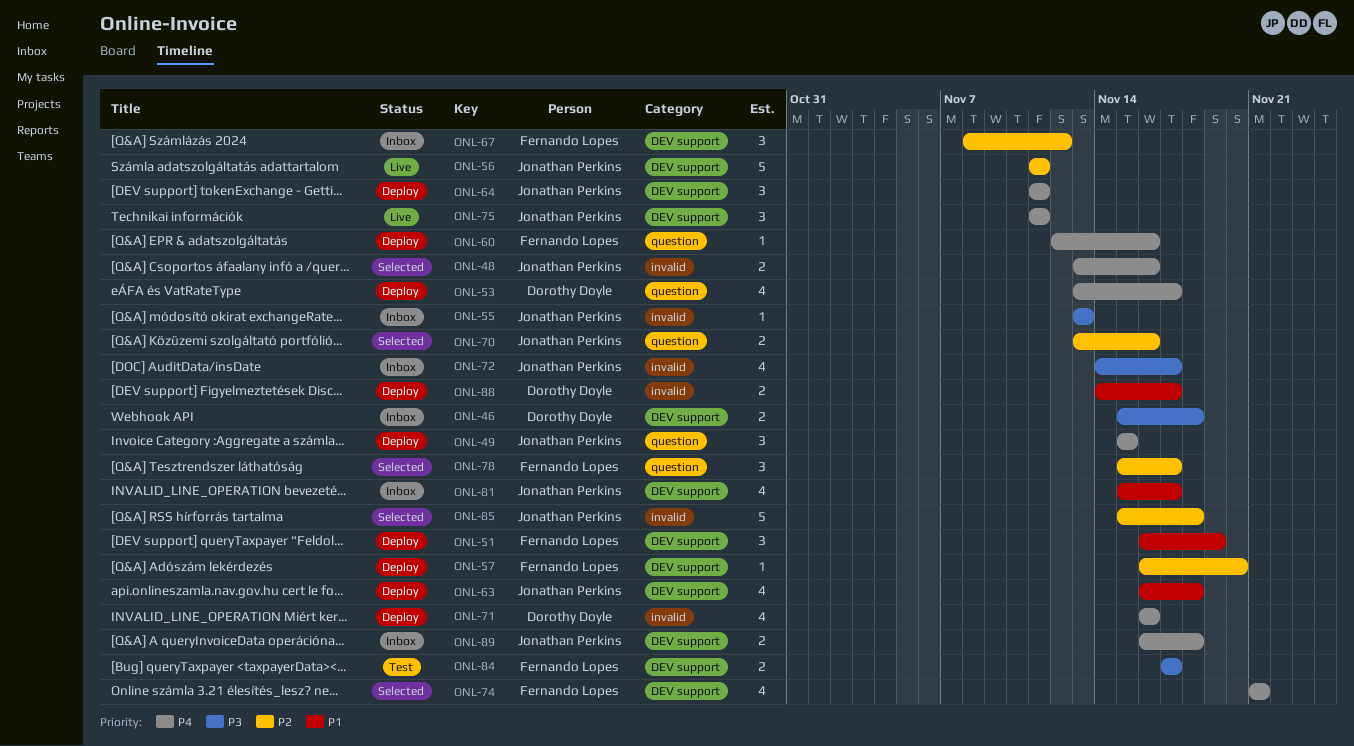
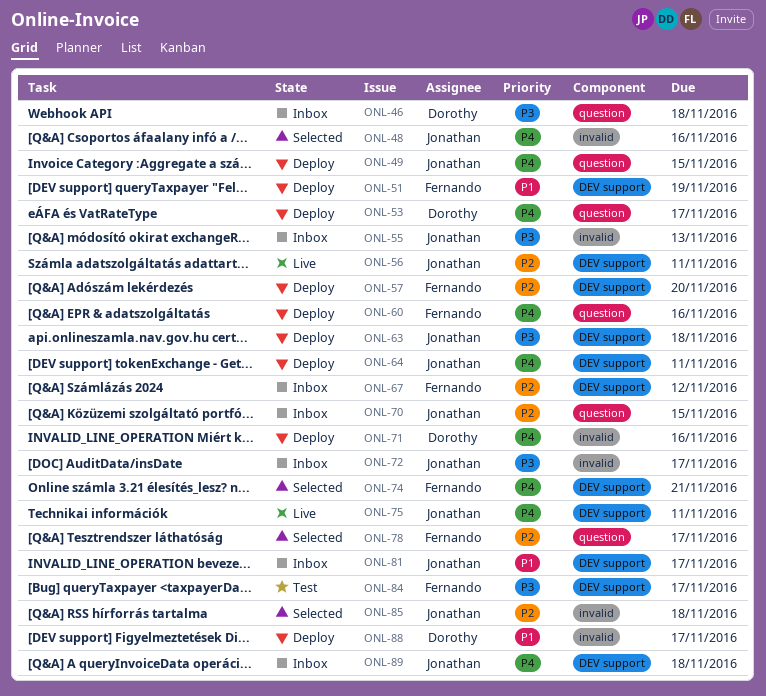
ONL-46, label: DEV support -> question
ONL-63, priority: P1 -> P3
ONL-70, status: Selected -> Inbox
ONL-70, due: Nov 16 -> Nov 15

